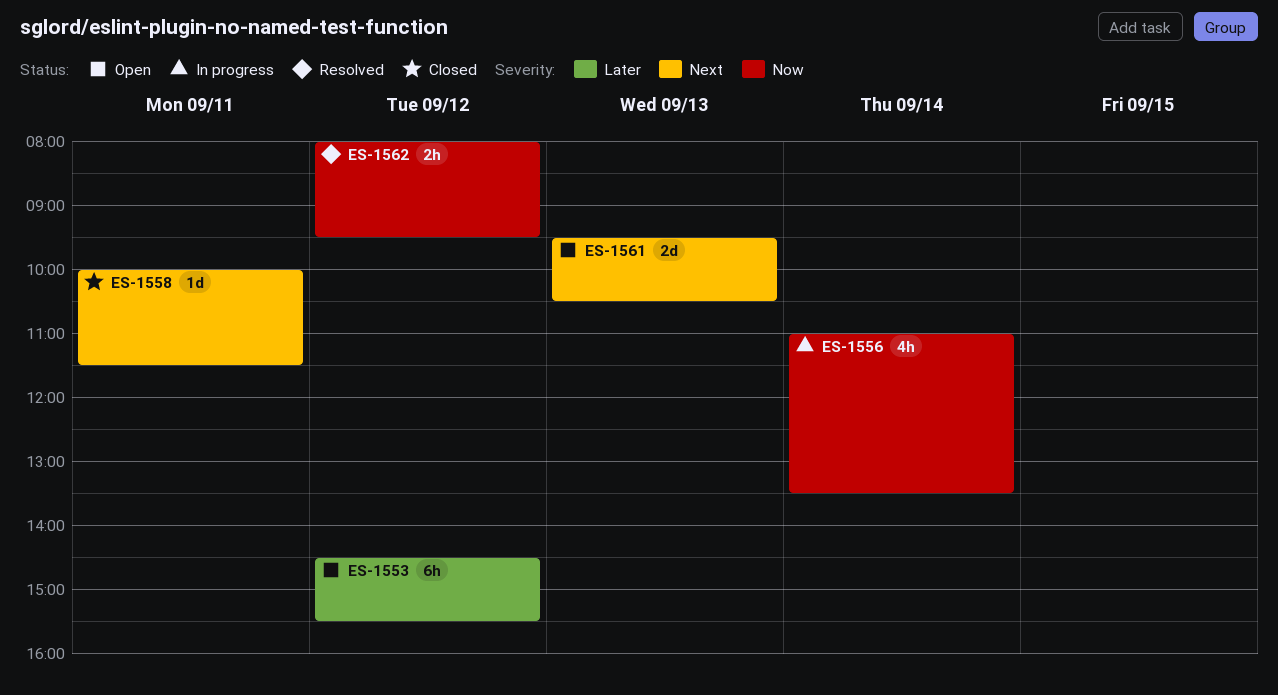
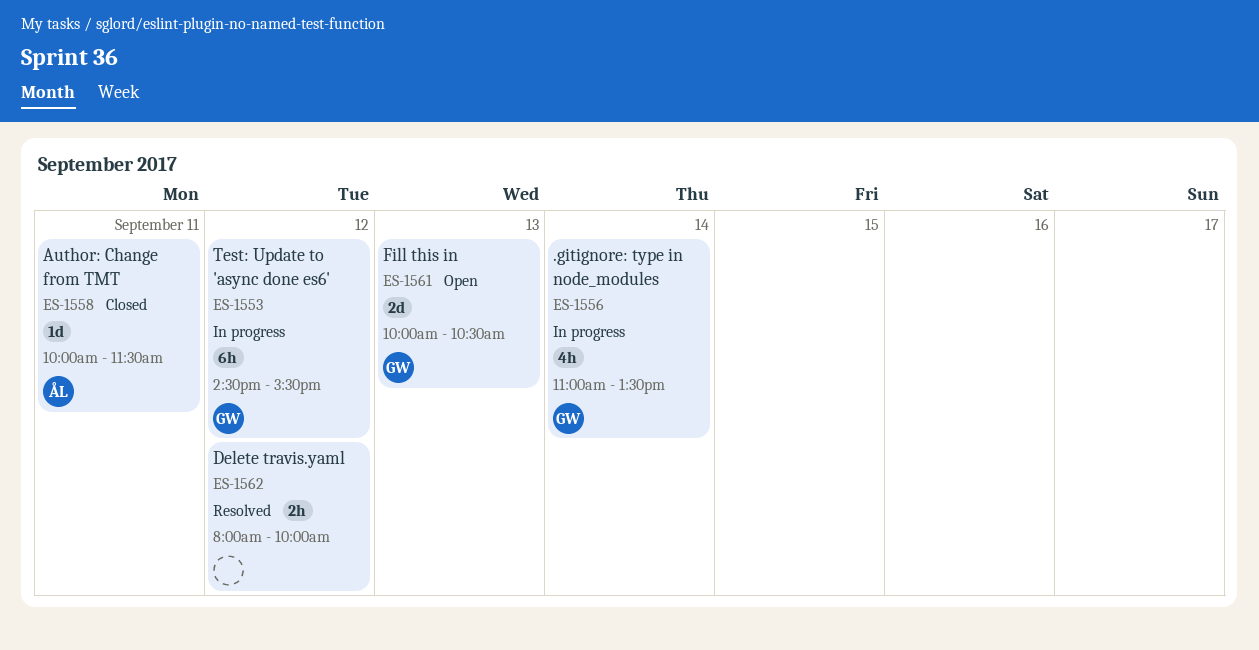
ES-1553, status: Open -> In progress
ES-1561, begins: 09:30 -> 10:00
ES-1562, ends: 09:30 -> 10:00

